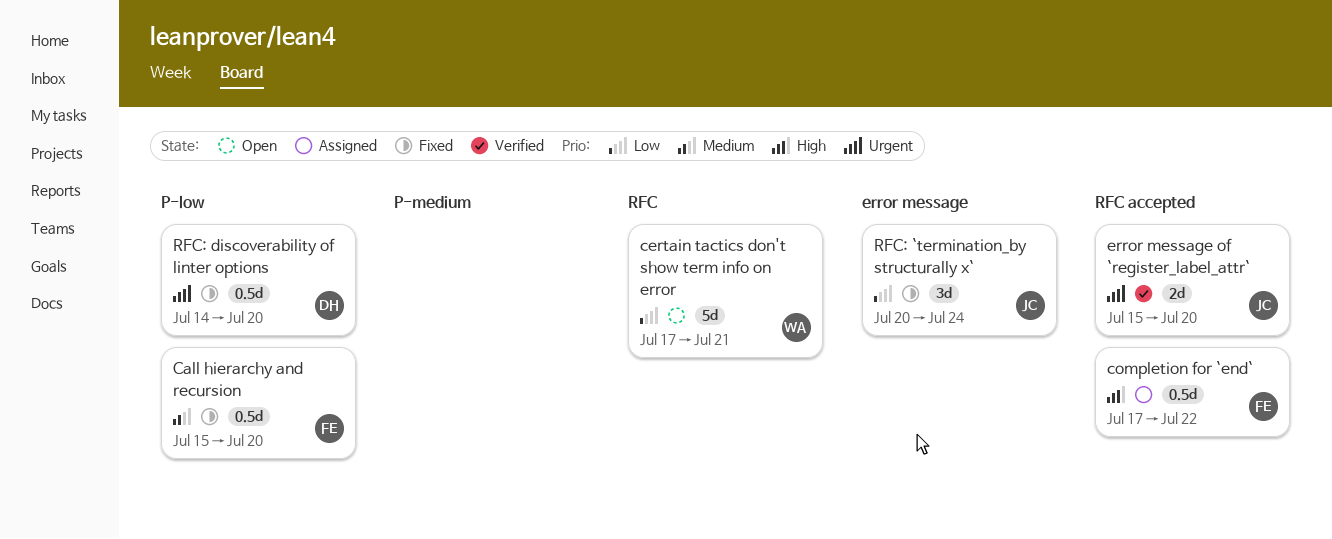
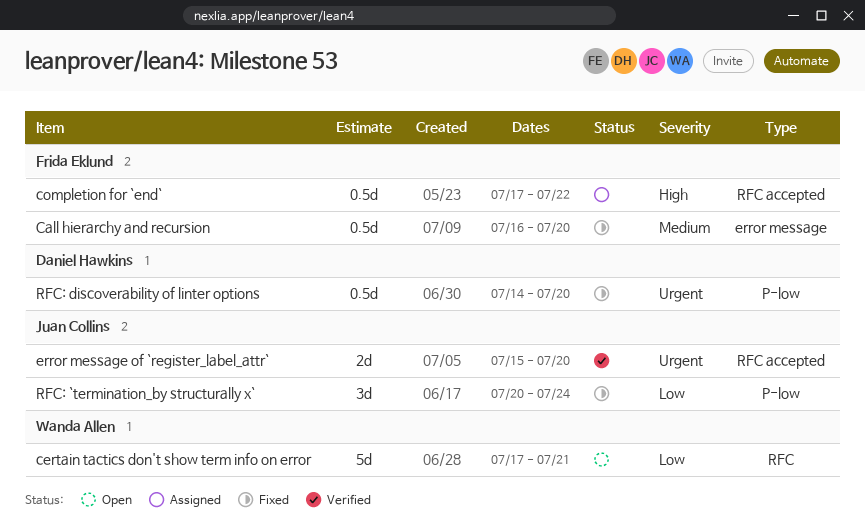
Call hierarchy and recursion, label: P-low -> error message
Call hierarchy and recursion, start: Jul 15 -> Jul 16
RFC: `termination_by structurally x`, label: error message -> P-low

